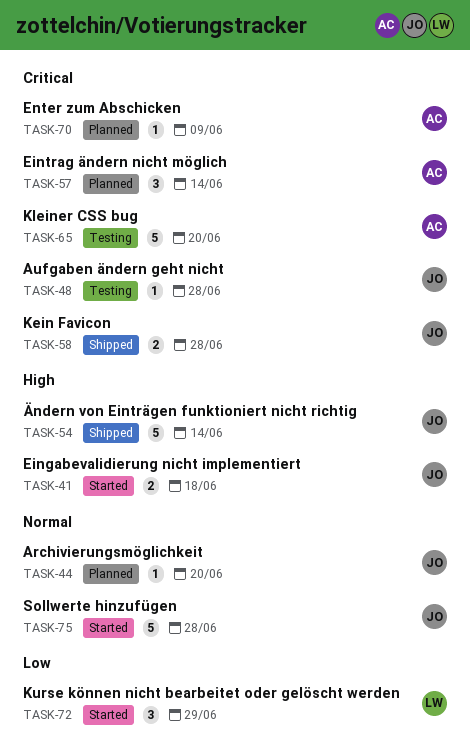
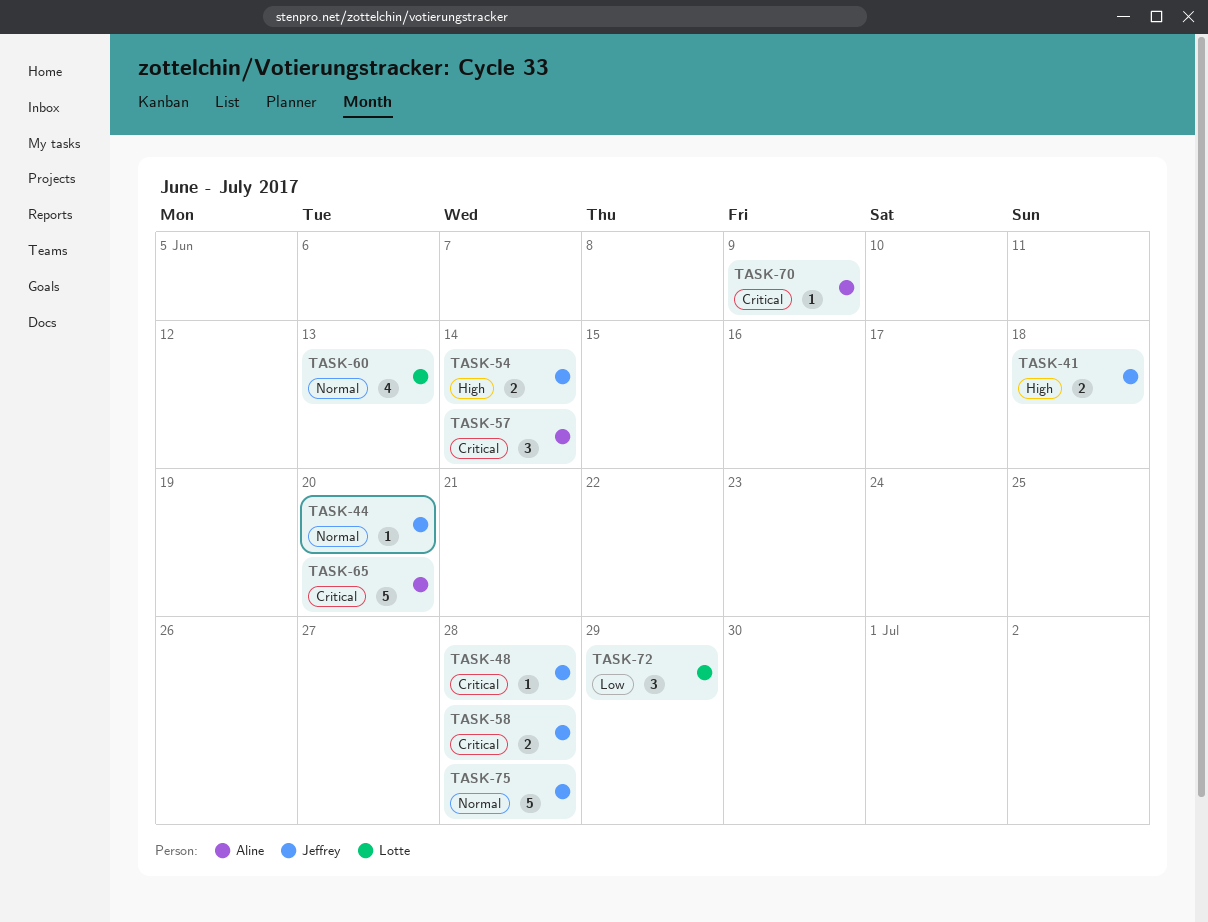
TASK-54, estimate: 5 -> 2
TASK-60: none -> present

